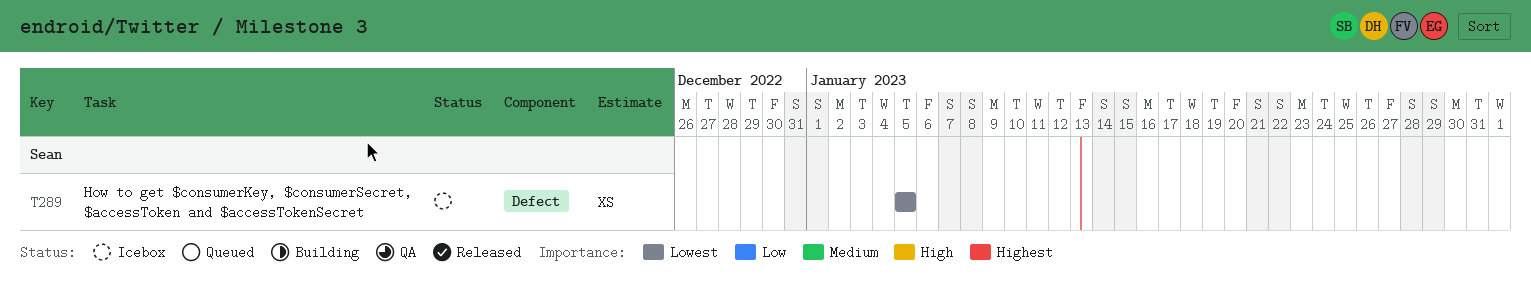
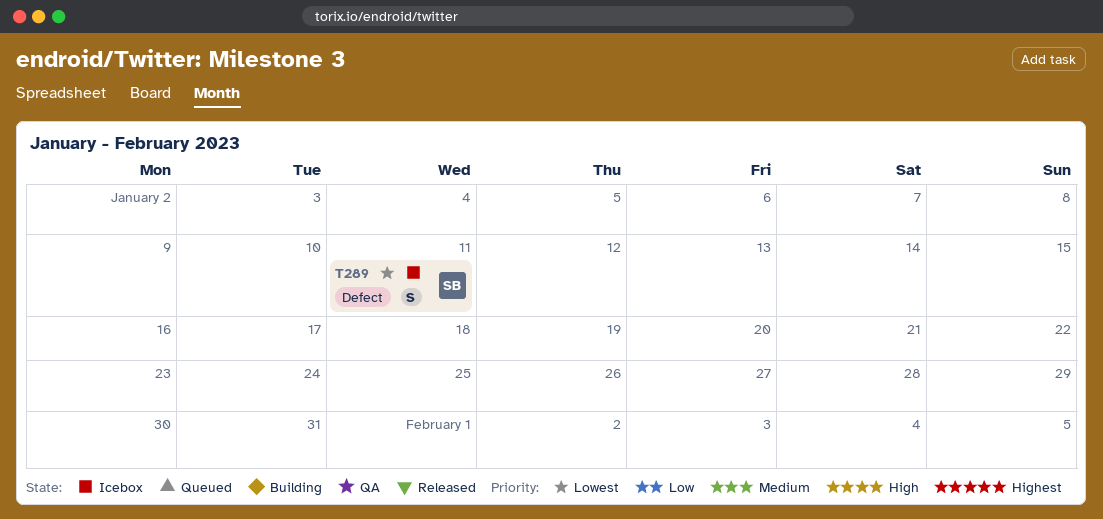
T289, estimate: XS -> S
T289, due: Jan 5 -> Jan 11

